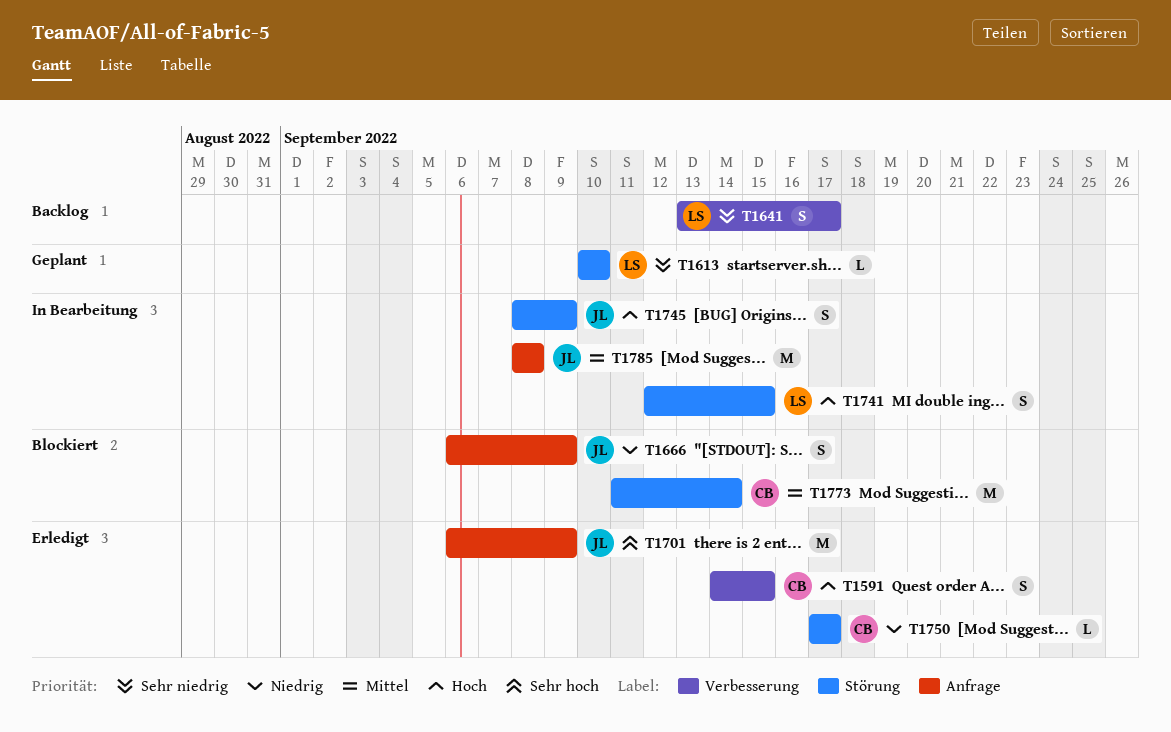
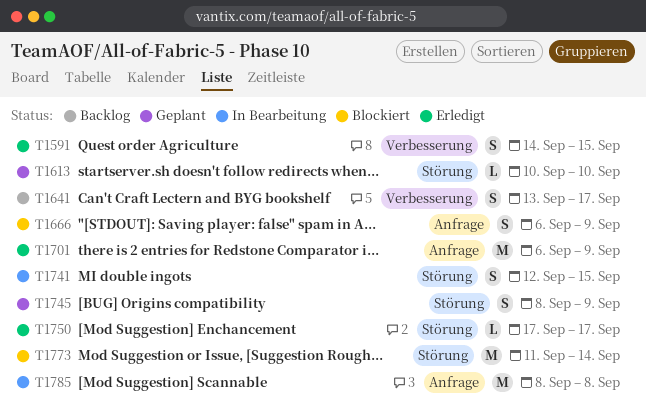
T1745, status: In Bearbeitung -> Geplant

